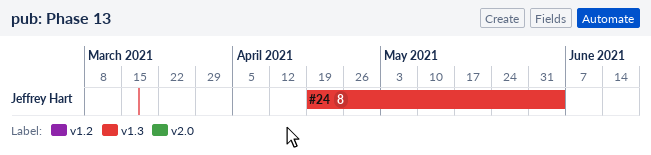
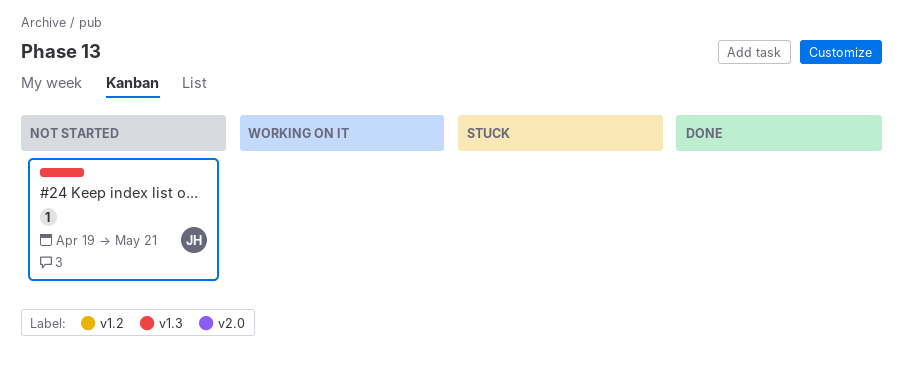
#24, estimate: 8 -> 1
#24, due: Jun 4 -> May 21

